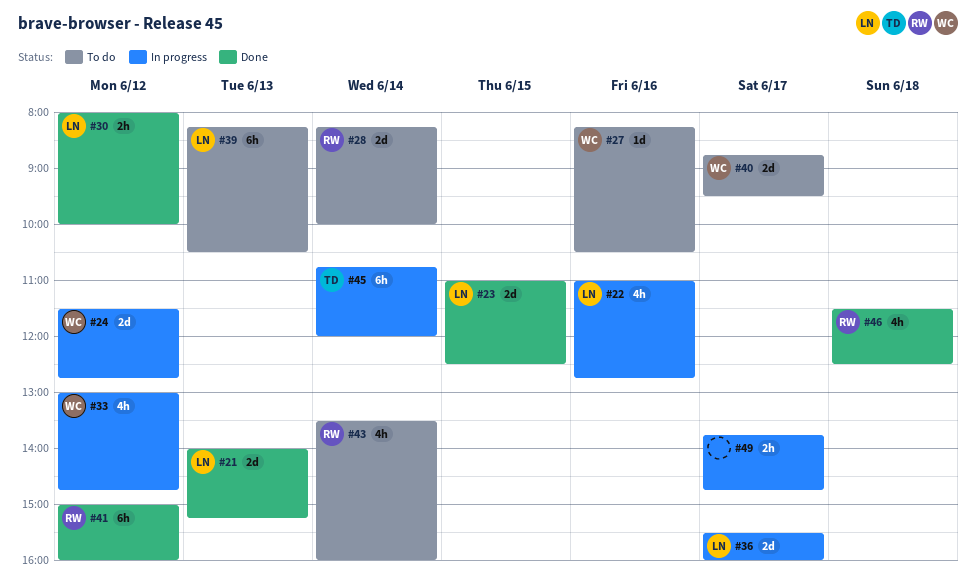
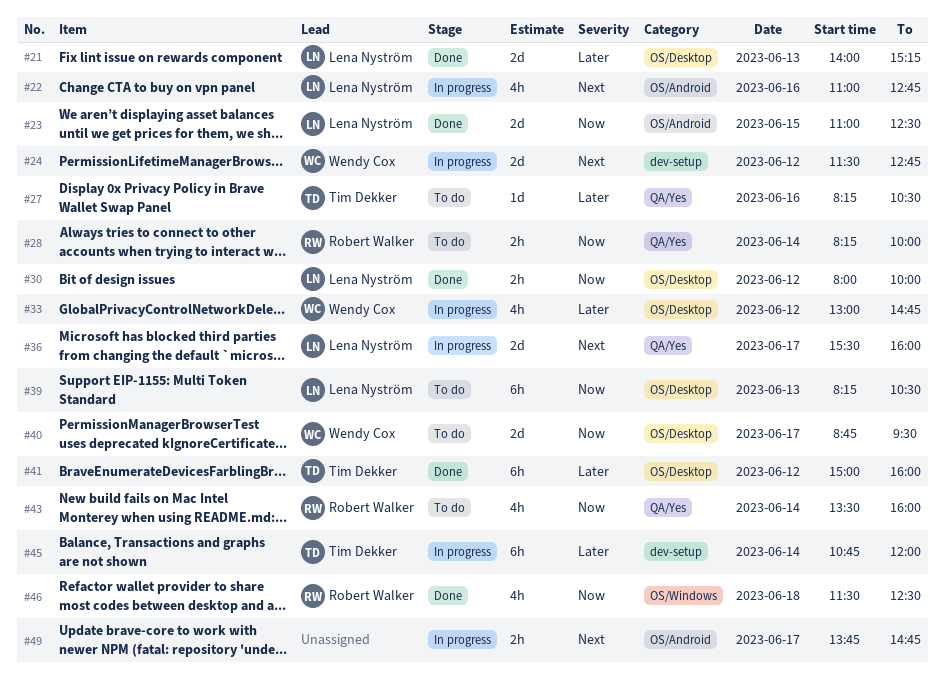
#27, owner: Wendy Cox -> Tim Dekker
#28, estimate: 2d -> 2h
#41, owner: Robert Walker -> Tim Dekker

